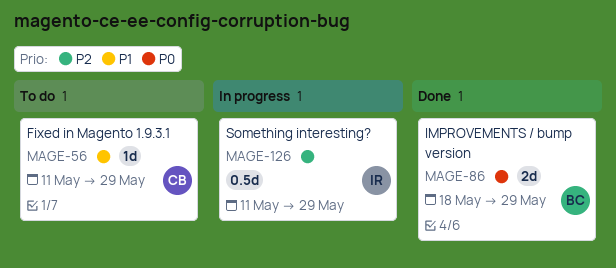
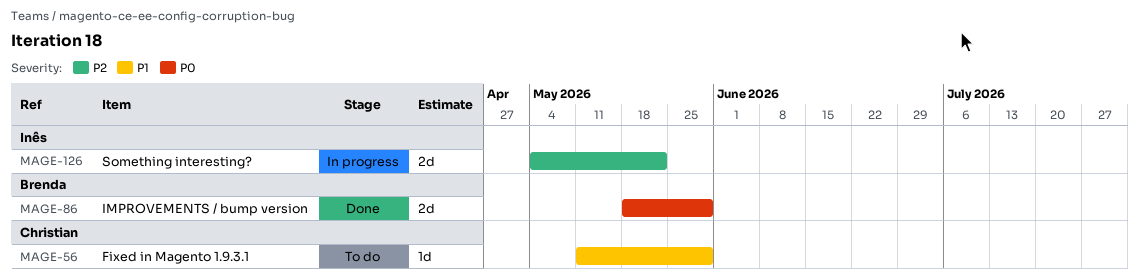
MAGE-126, estimate: 0.5d -> 2d
MAGE-126, start: May 11 -> May 4
MAGE-126, due: May 29 -> May 22

